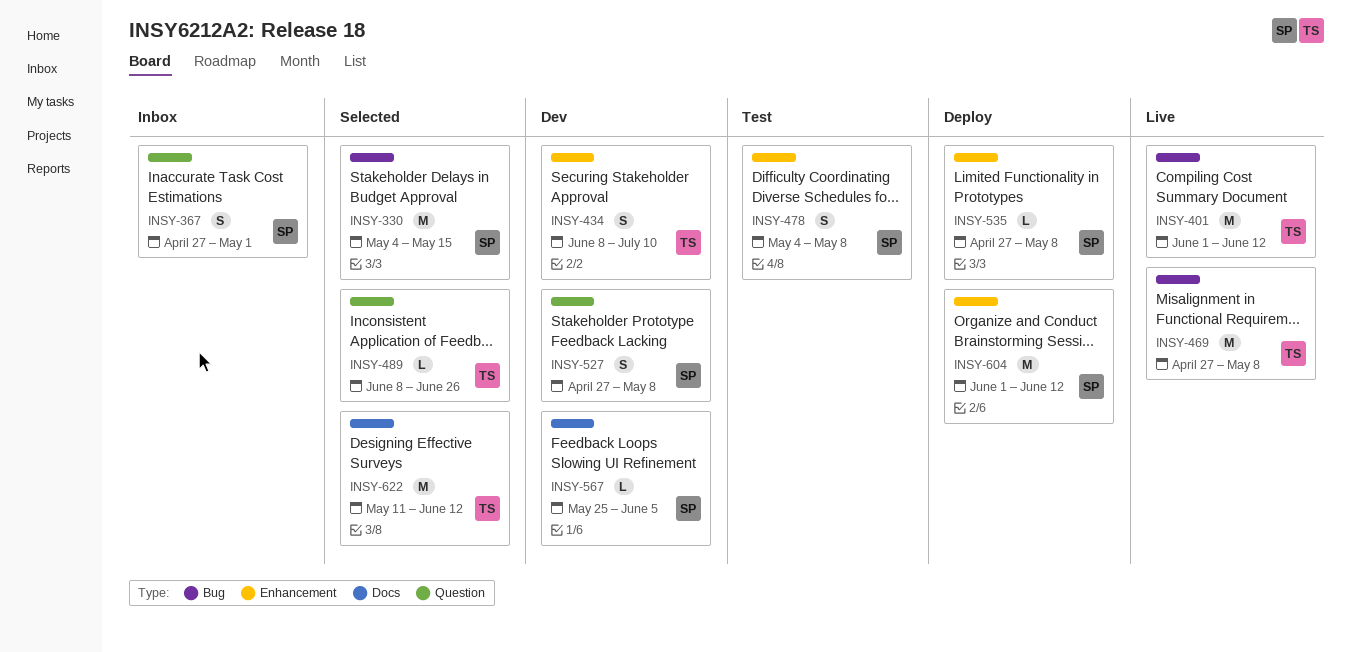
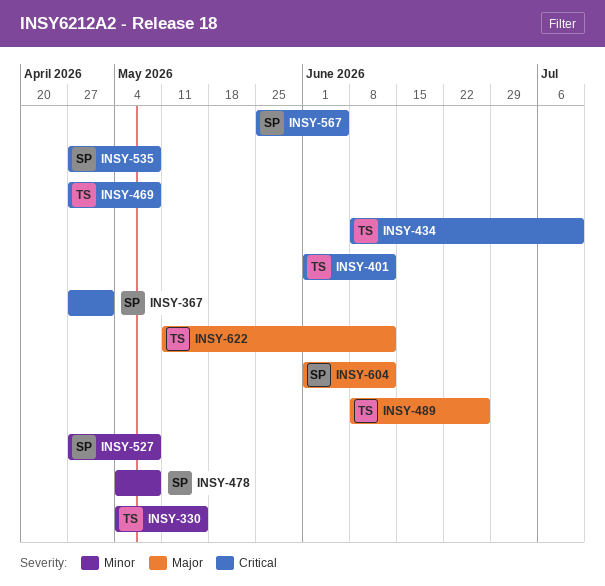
INSY-330, owner: SP -> TS

